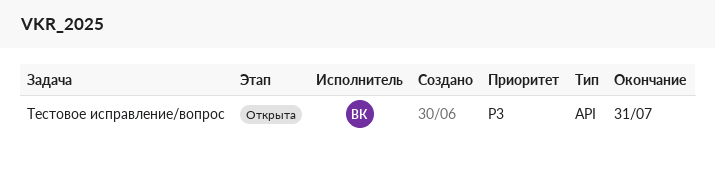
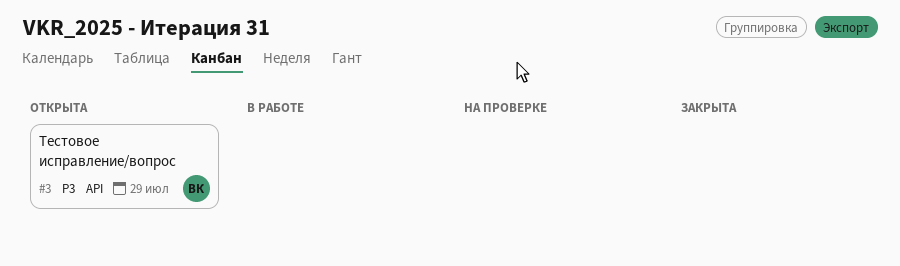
Тестовое исправление/вопрос, due: Jul 31 -> Jul 29

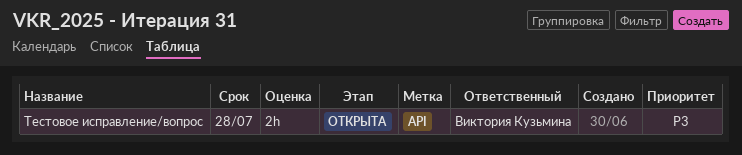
Тестовое исправление/вопрос, due: Jul 29 -> Jul 28

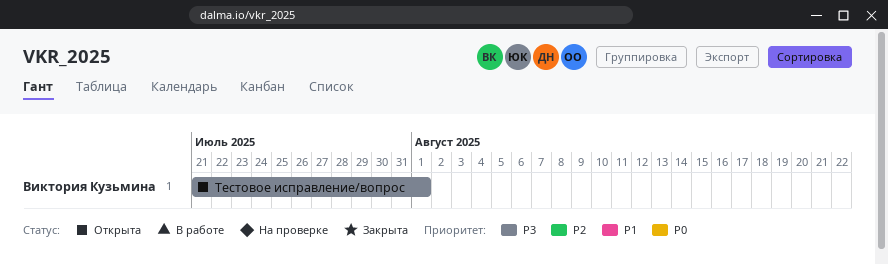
Тестовое исправление/вопрос, due: Jul 28 -> Aug 1

